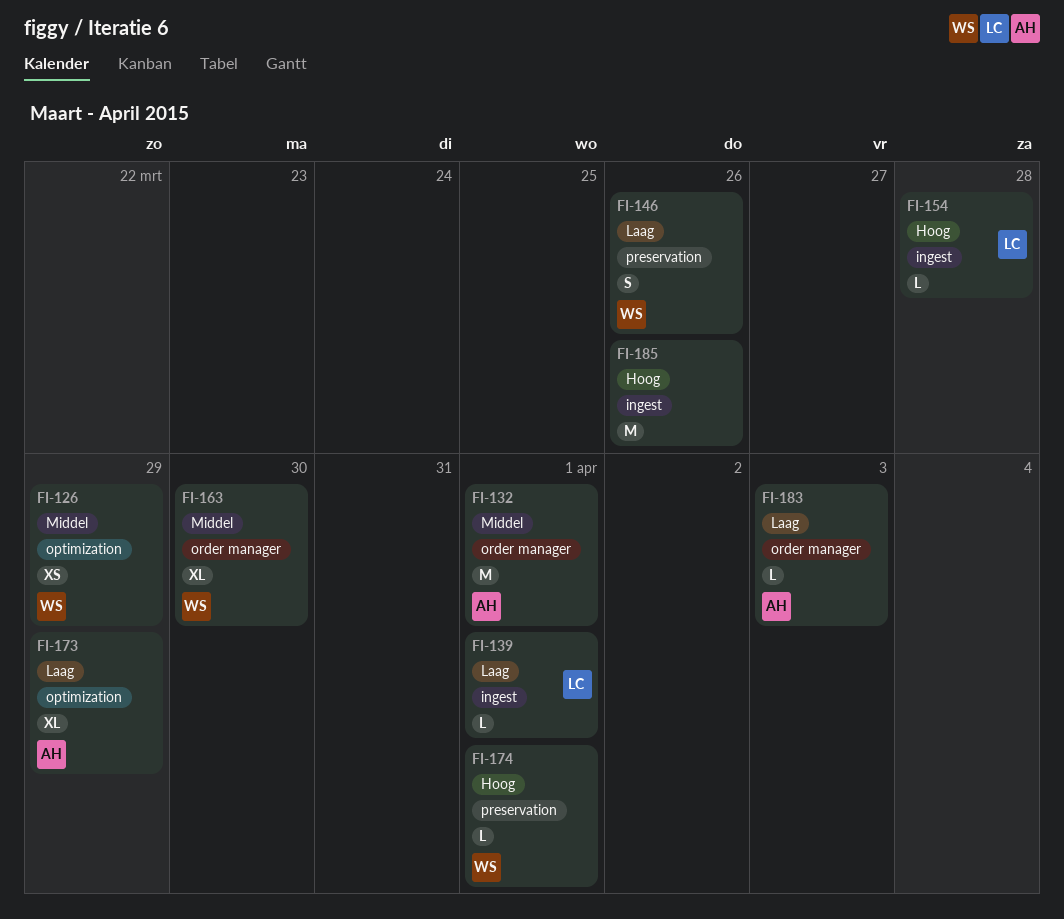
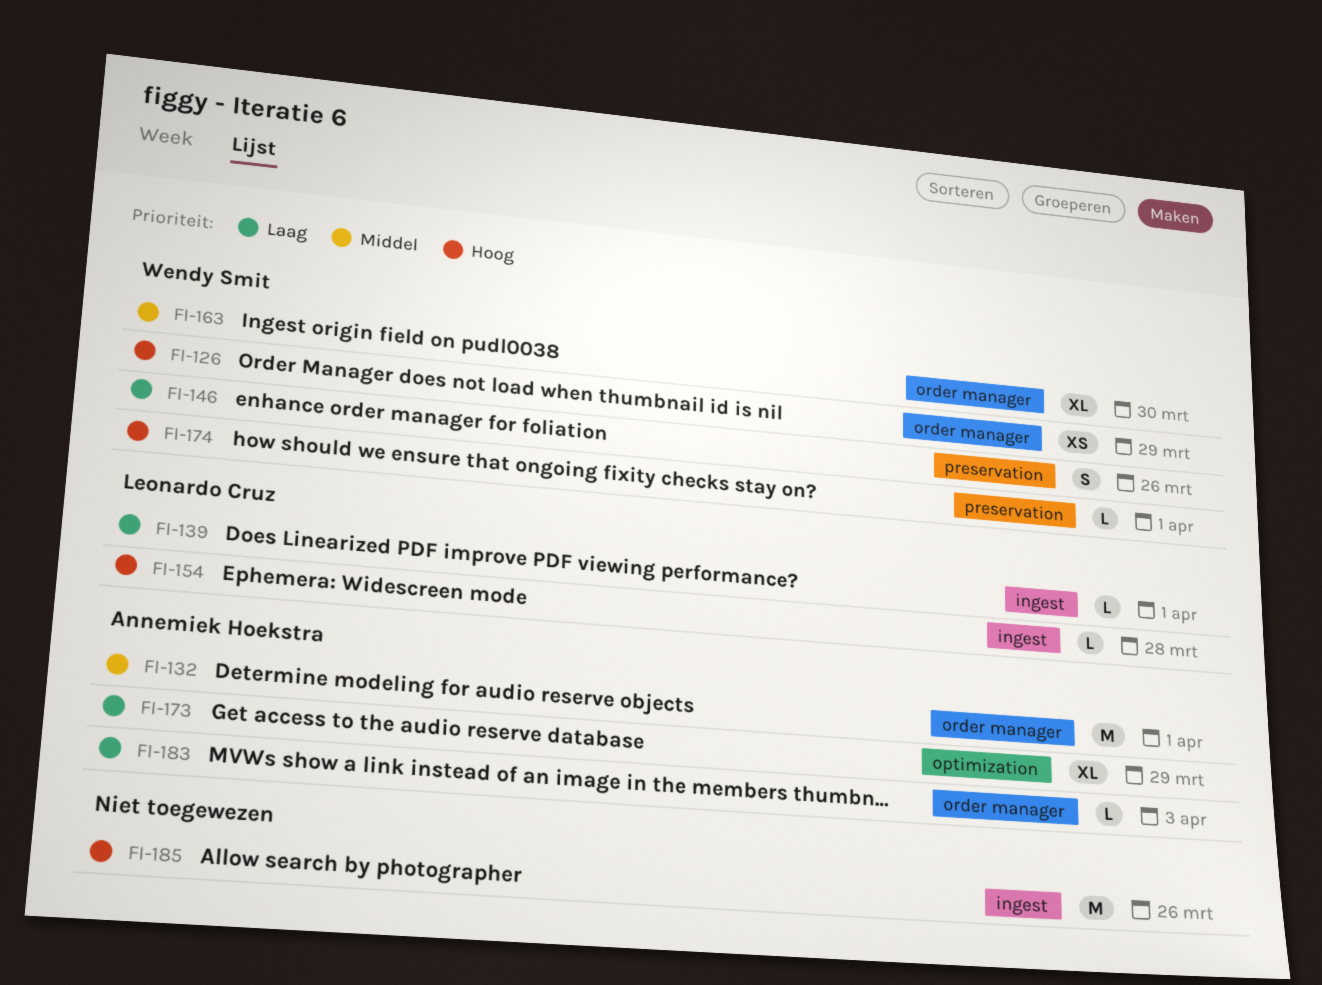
FI-126, priority: Middel -> Hoog
FI-126, label: optimization -> order manager

